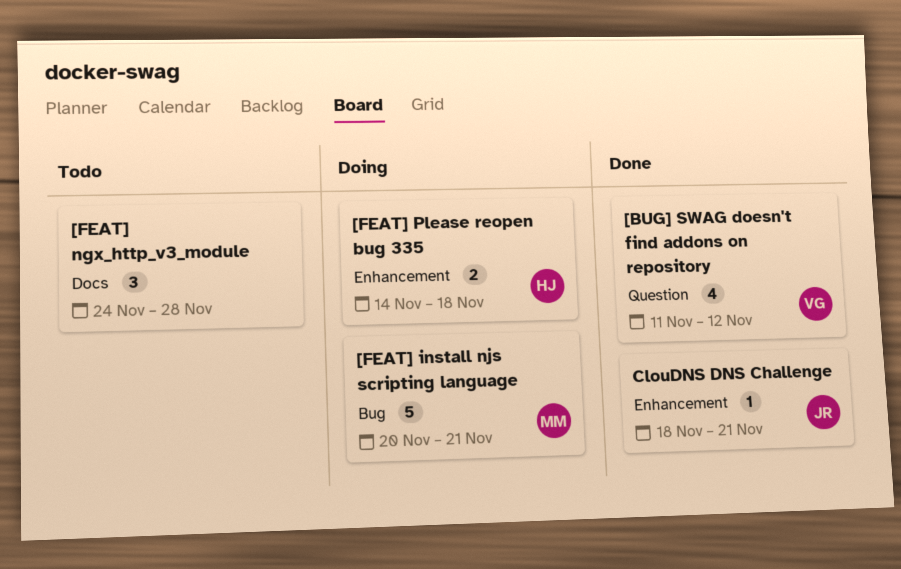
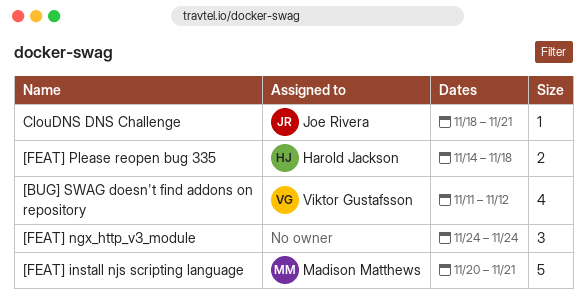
[FEAT] ngx_http_v3_module, due: Nov 28 -> Nov 24

